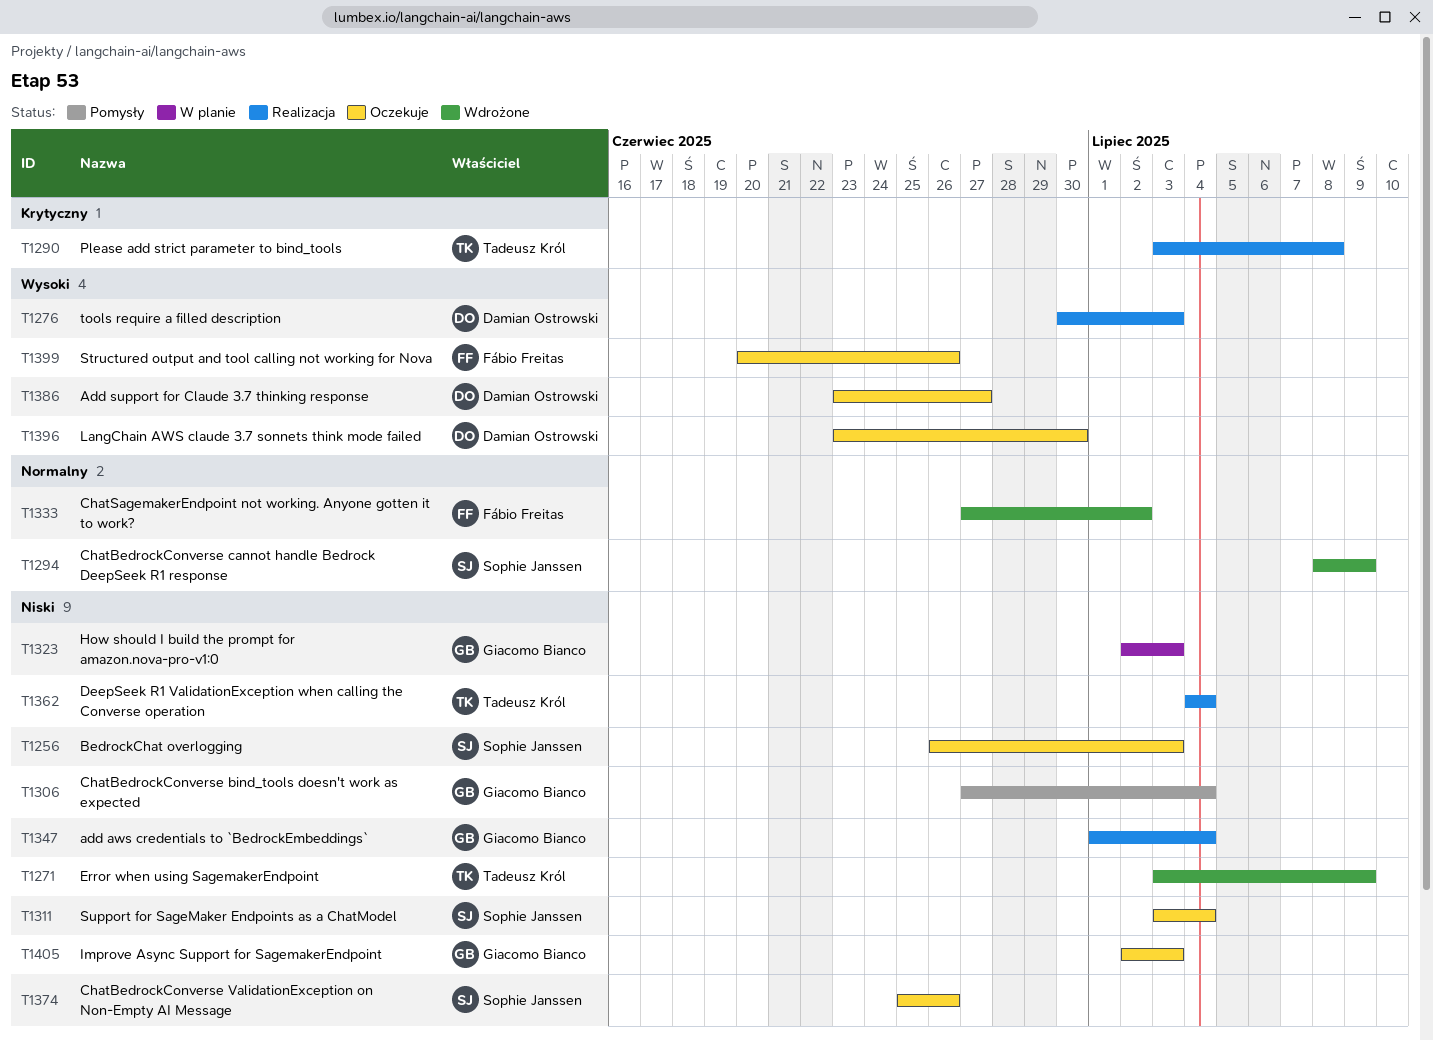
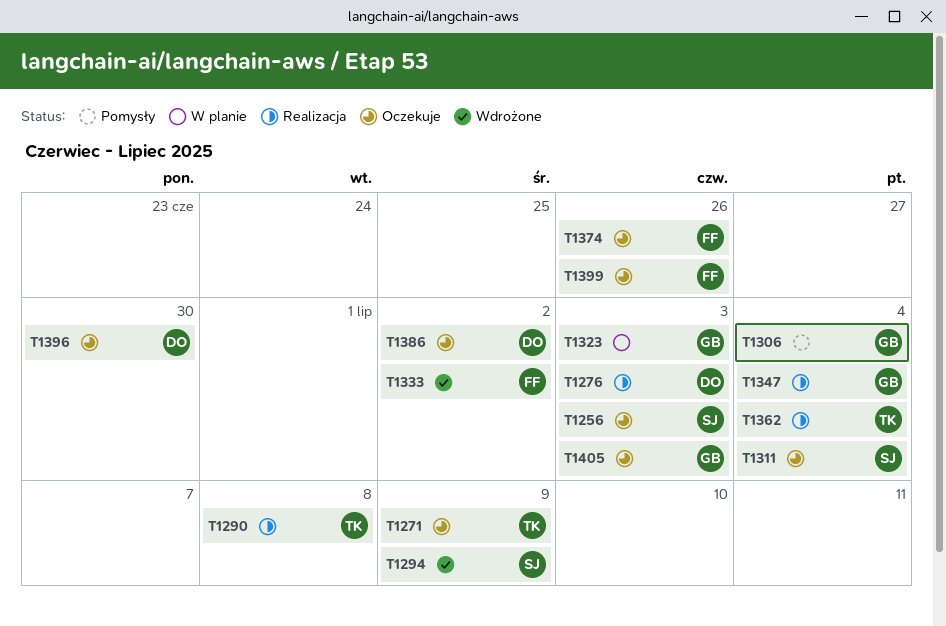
T1271, status: Wdrożone -> Oczekuje
T1374, owner: Sophie Janssen -> Fábio Freitas
T1386, due: Jun 27 -> Jul 2

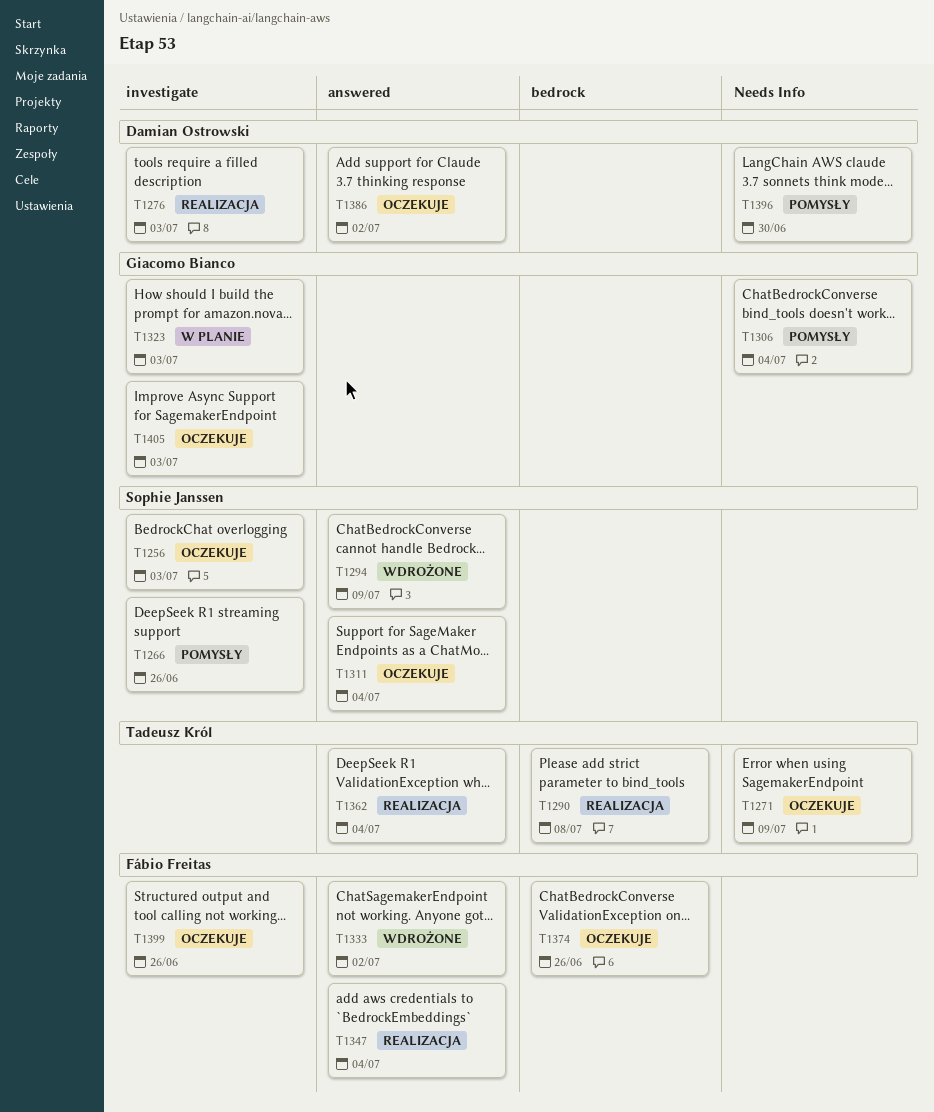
T1266: none -> present
T1347, owner: Giacomo Bianco -> Fábio Freitas
T1396, status: Oczekuje -> Pomysły

